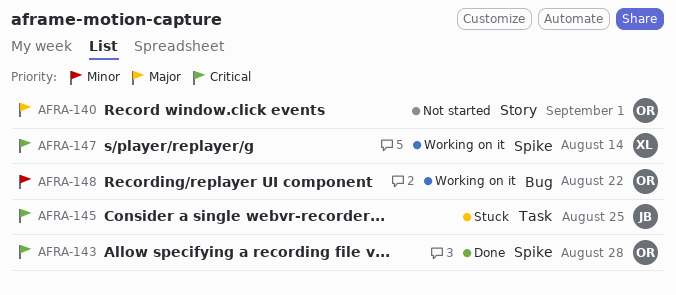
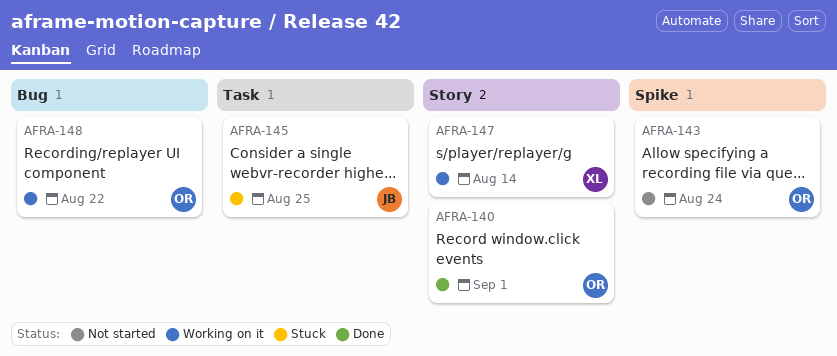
AFRA-140, status: Not started -> Done
AFRA-143, status: Done -> Not started
AFRA-143, due: Aug 28 -> Aug 24
AFRA-147, label: Spike -> Story

